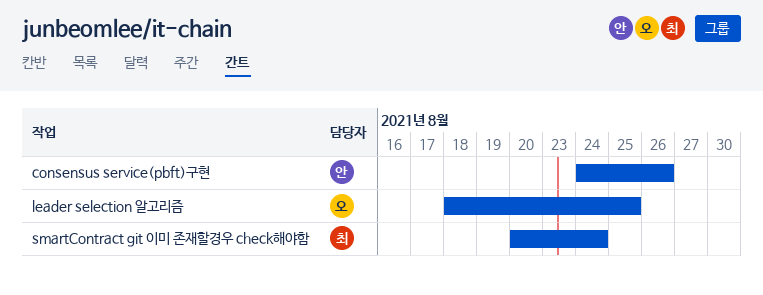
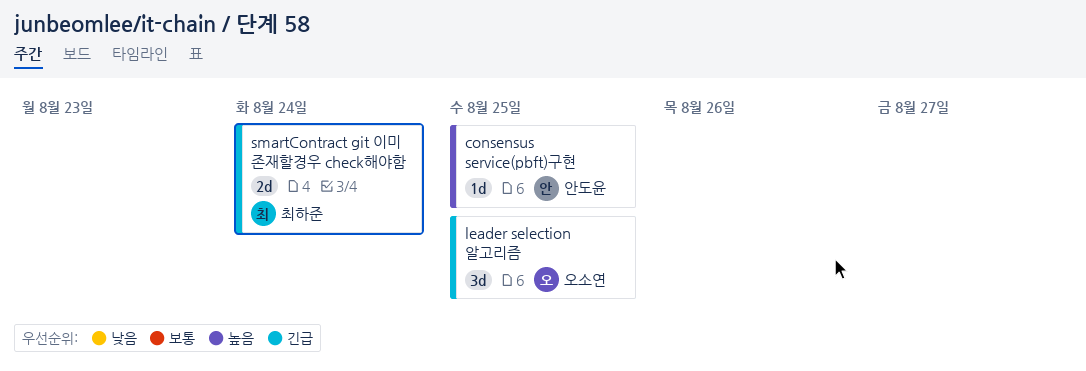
consensus service(pbft)구현, due: Aug 26 -> Aug 25

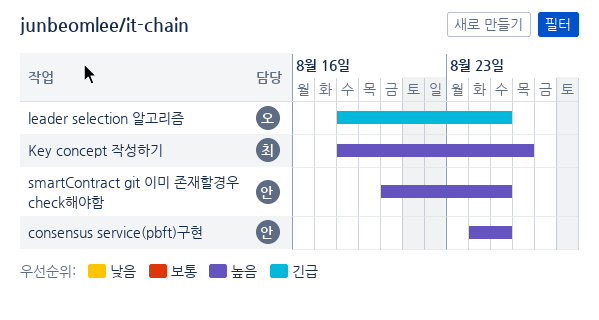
Key concept 작성하기: none -> present
smartContract git 이미 존재할경우 check해야함, owner: 최하준 -> 안도윤
smartContract git 이미 존재할경우 check해야함, priority: 긴급 -> 높음
smartContract git 이미 존재할경우 check해야함, due: Aug 24 -> Aug 25

